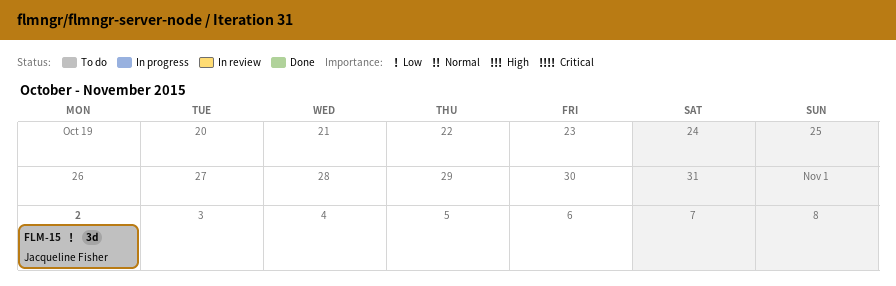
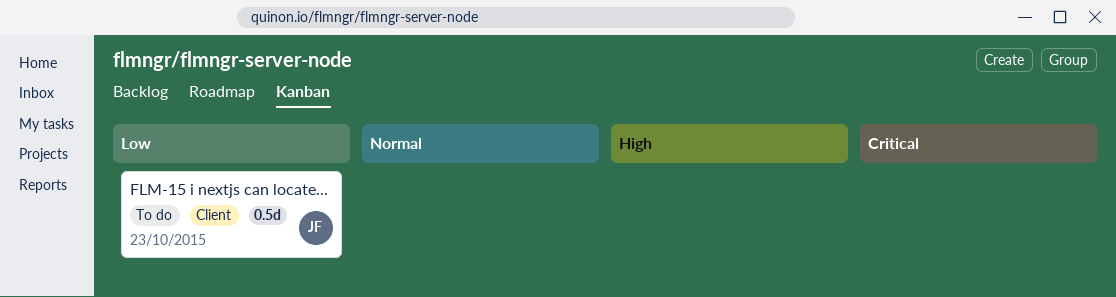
FLM-15, estimate: 3d -> 0.5d
FLM-15, due: Nov 2 -> Oct 23

